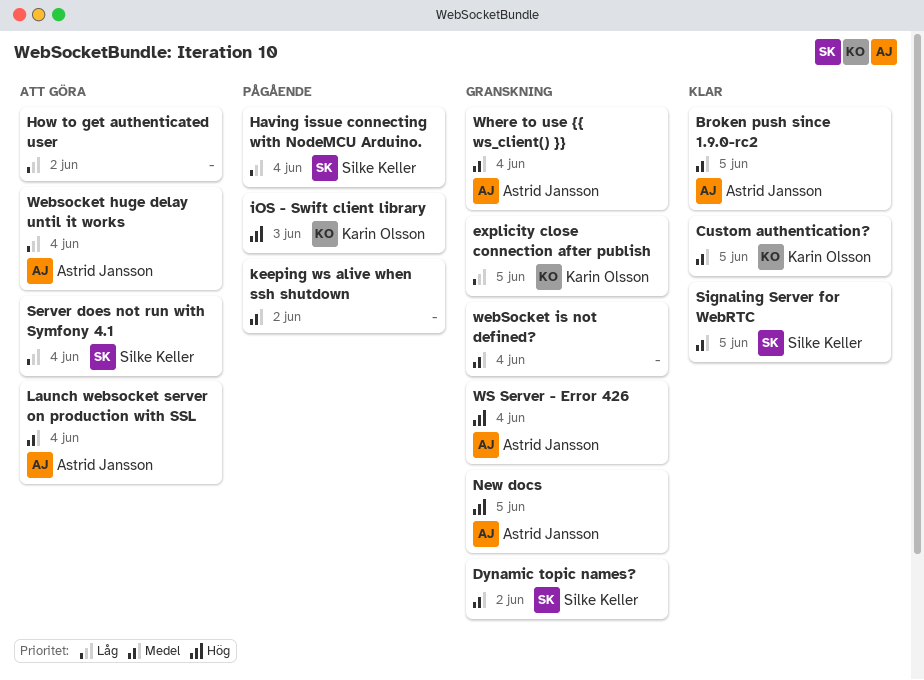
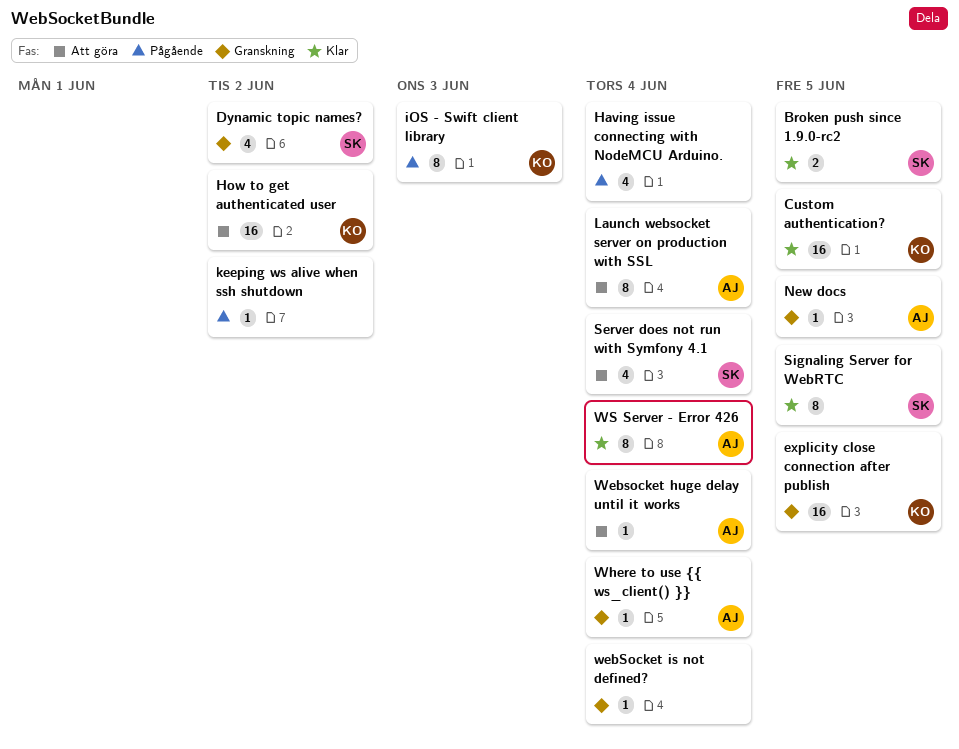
Broken push since 1.9.0-rc2, owner: Astrid Jansson -> Silke Keller
Having issue connecting with NodeMCU Arduino., owner: Silke Keller -> none
How to get authenticated user, owner: none -> Karin Olsson
WS Server - Error 426, status: Granskning -> Klar

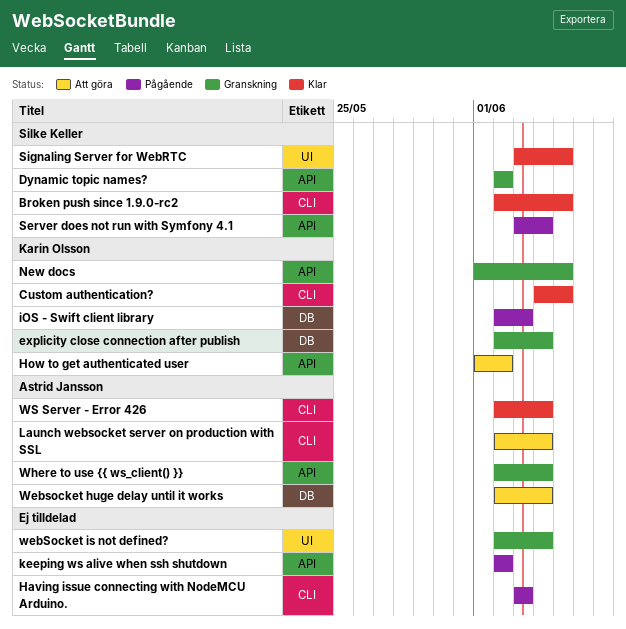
explicity close connection after publish, due: Jun 5 -> Jun 4
Having issue connecting with NodeMCU Arduino., due: Jun 4 -> Jun 3
New docs, owner: Astrid Jansson -> Karin Olsson
Server does not run with Symfony 4.1, status: Att göra -> Pågående

